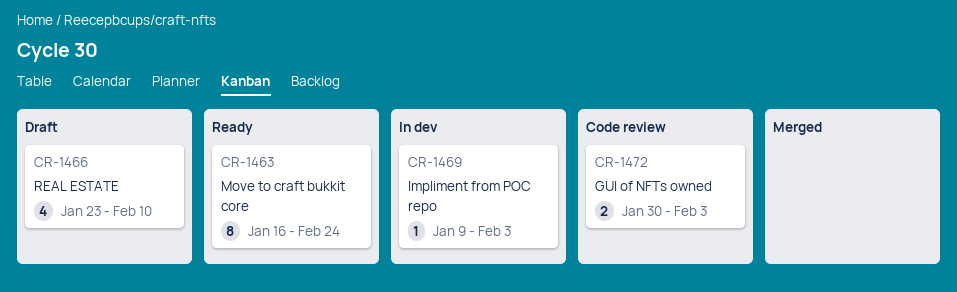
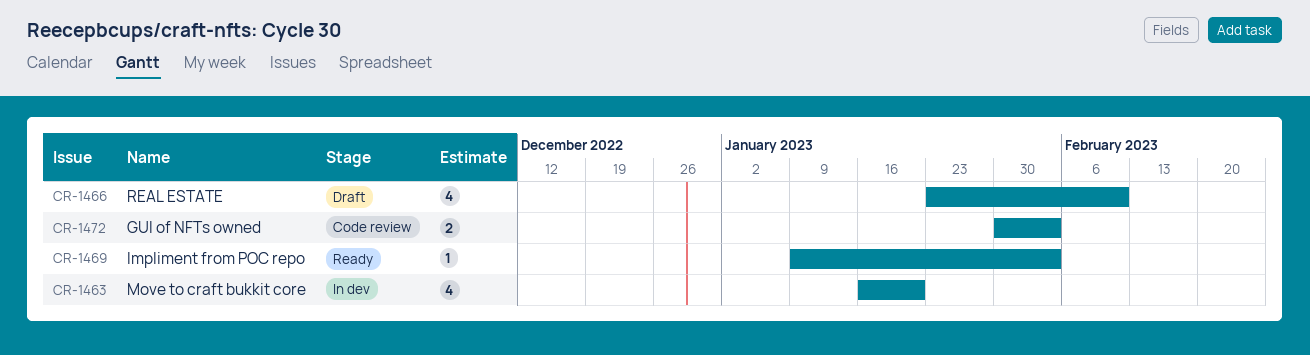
CR-1463, status: Ready -> In dev
CR-1463, estimate: 8 -> 4
CR-1463, due: Feb 24 -> Jan 20
CR-1469, status: In dev -> Ready

